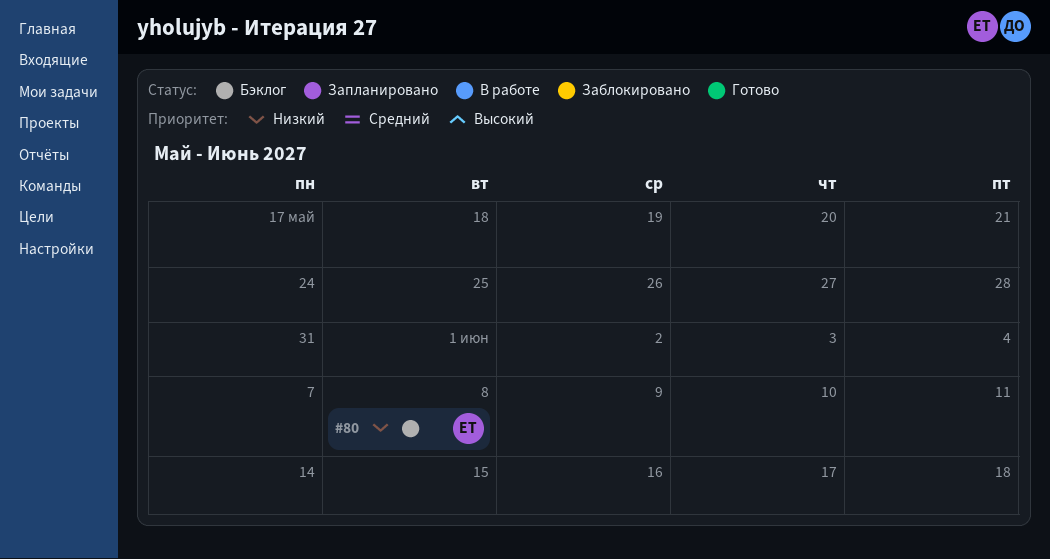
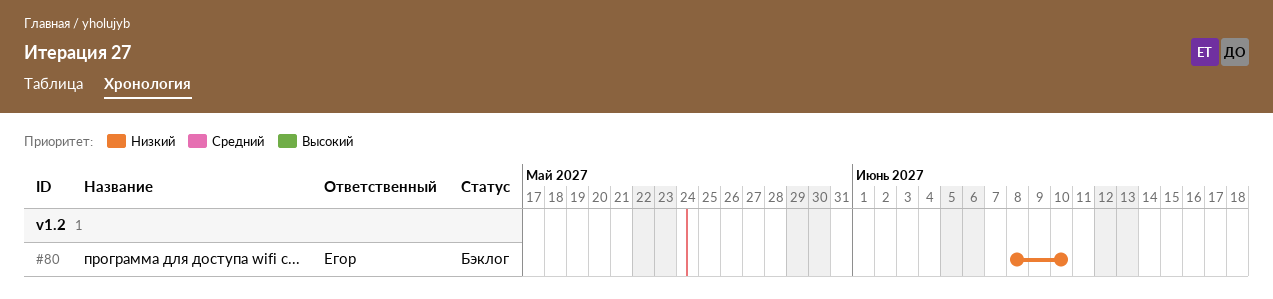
#80, due: Jun 8 -> Jun 10

